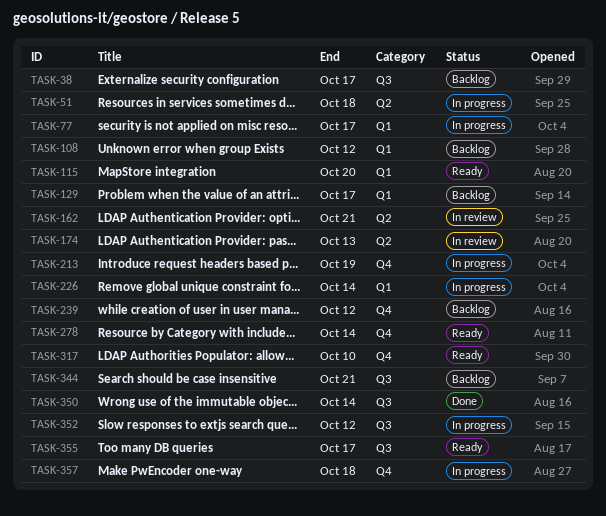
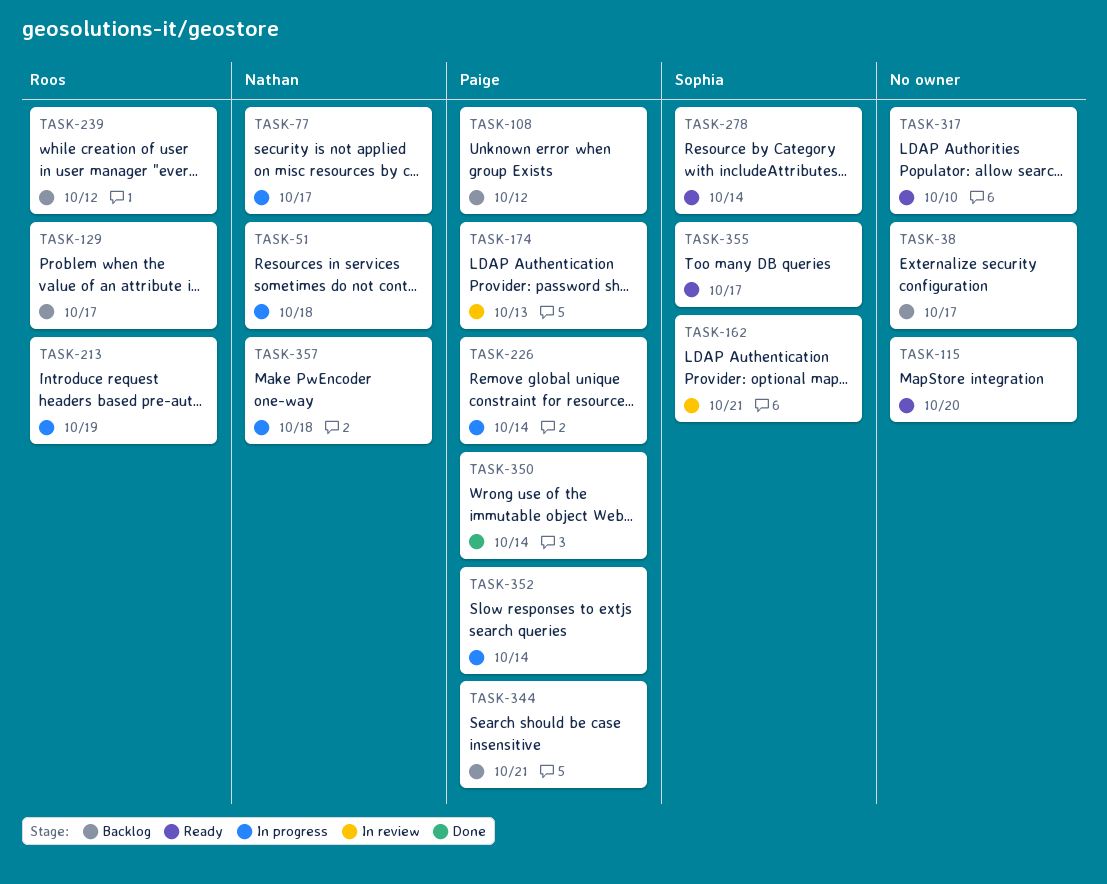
TASK-352, due: Oct 12 -> Oct 14

